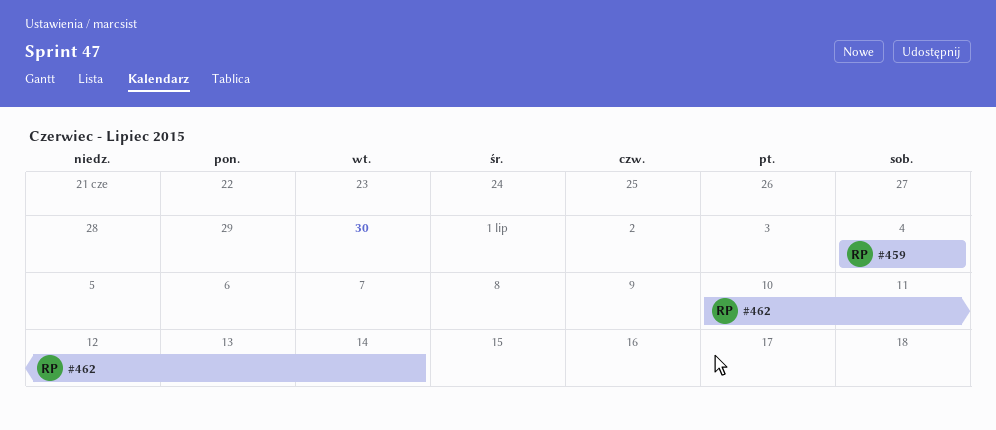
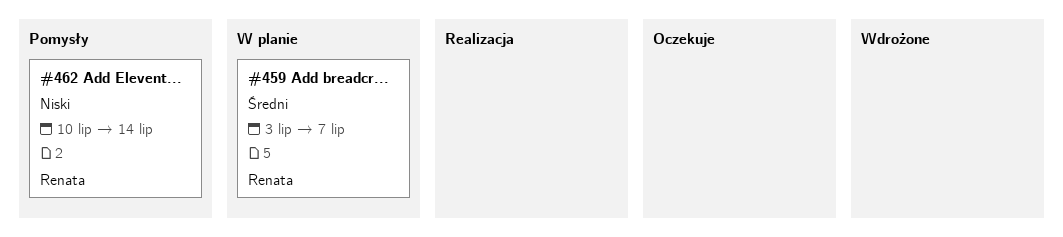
#459, start: Jul 4 -> Jul 3
#459, due: Jul 4 -> Jul 7

